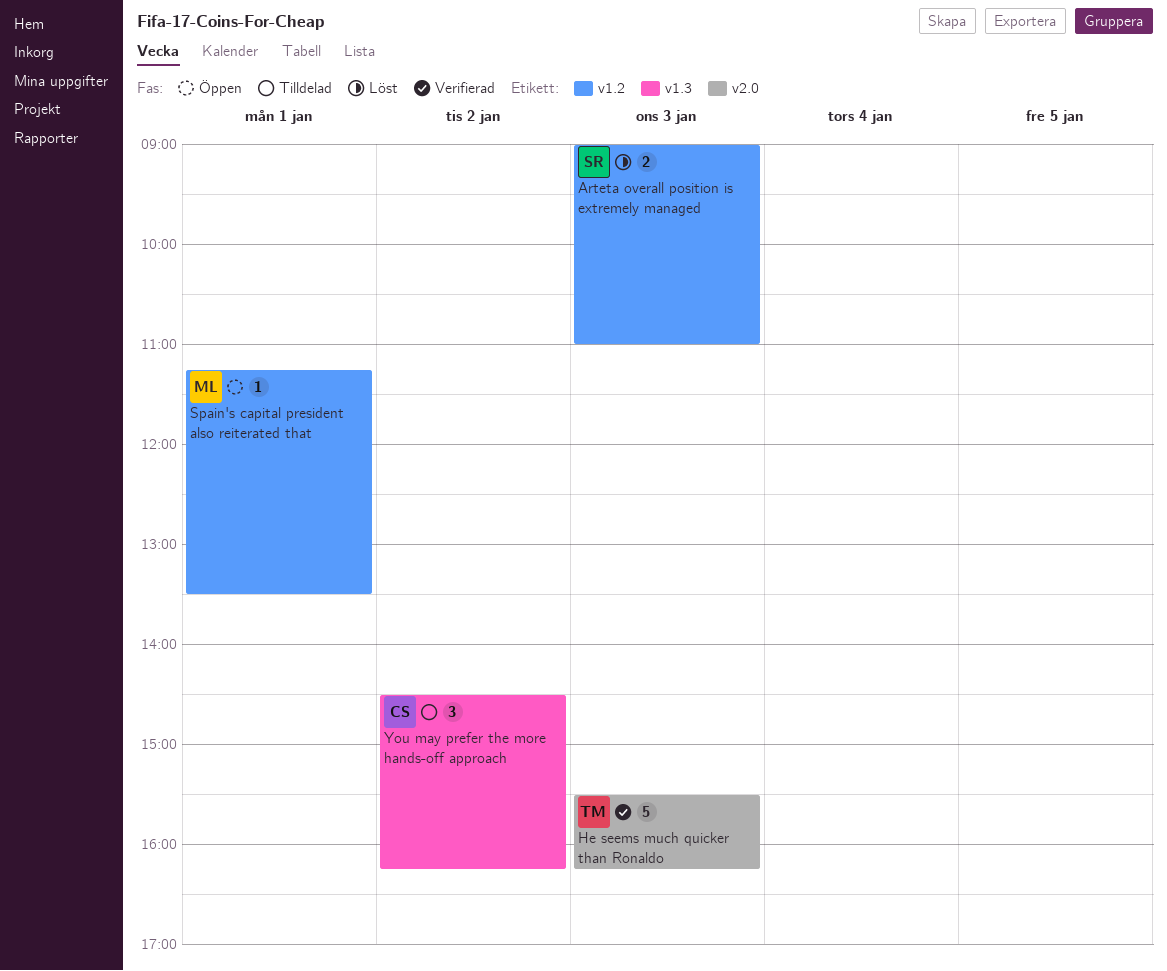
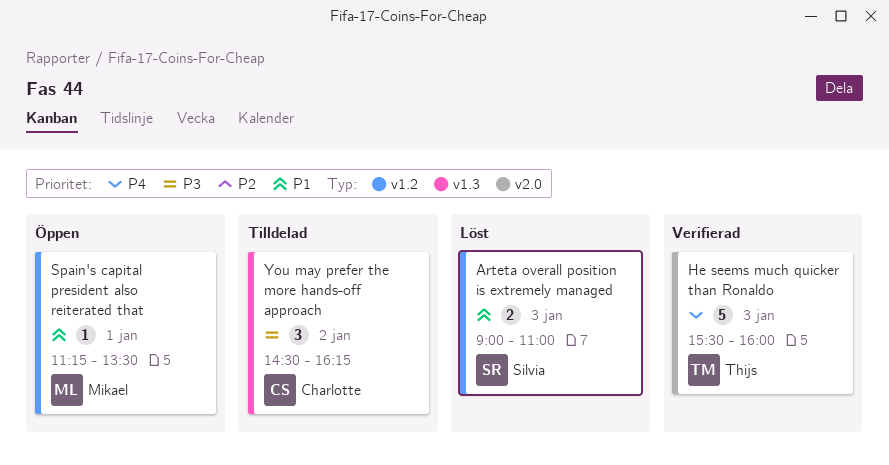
He seems much quicker than Ronaldo, ends: 16:15 -> 16:00

